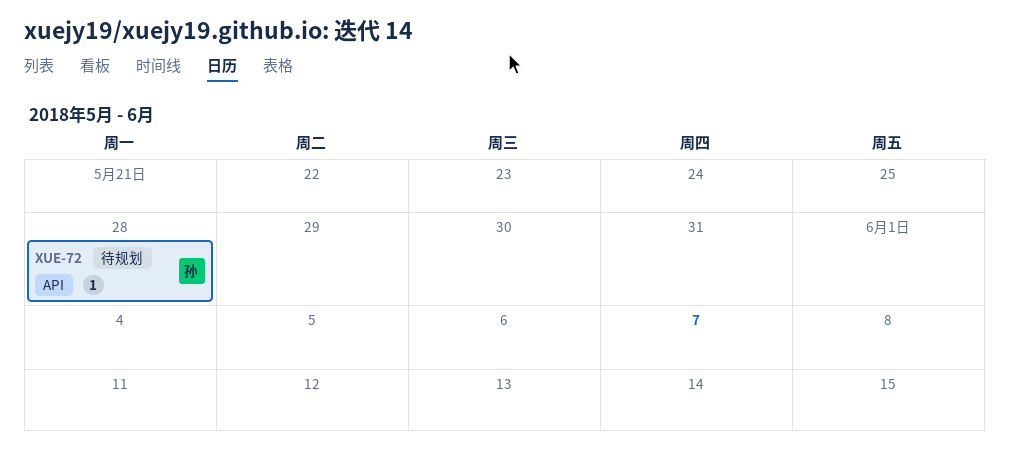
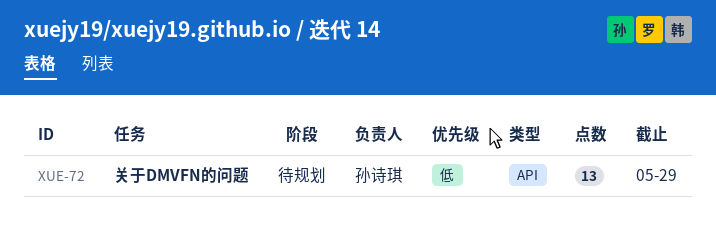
XUE-72, estimate: 1 -> 13
XUE-72, due: May 28 -> May 29

